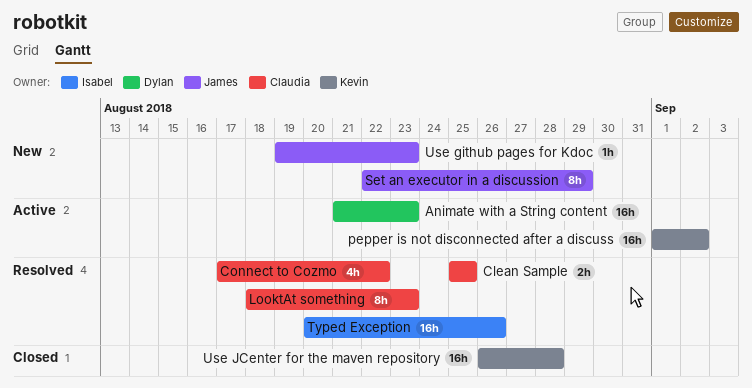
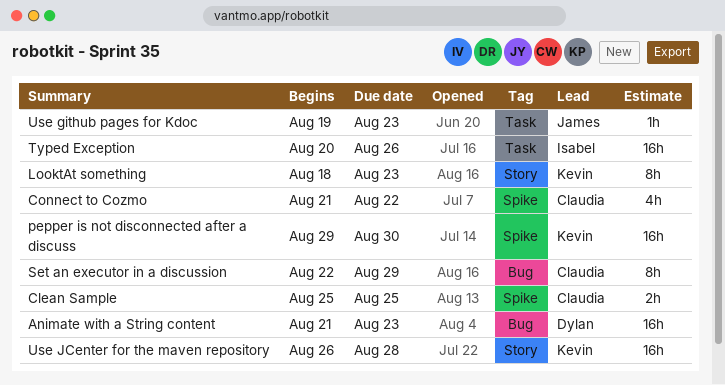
Connect to Cozmo, start: Aug 17 -> Aug 21
LooktAt something, owner: Claudia -> Kevin
pepper is not disconnected after a discuss, start: Sep 1 -> Aug 29
pepper is not disconnected after a discuss, due: Sep 2 -> Aug 30
Set an executor in a discussion, owner: James -> Claudia

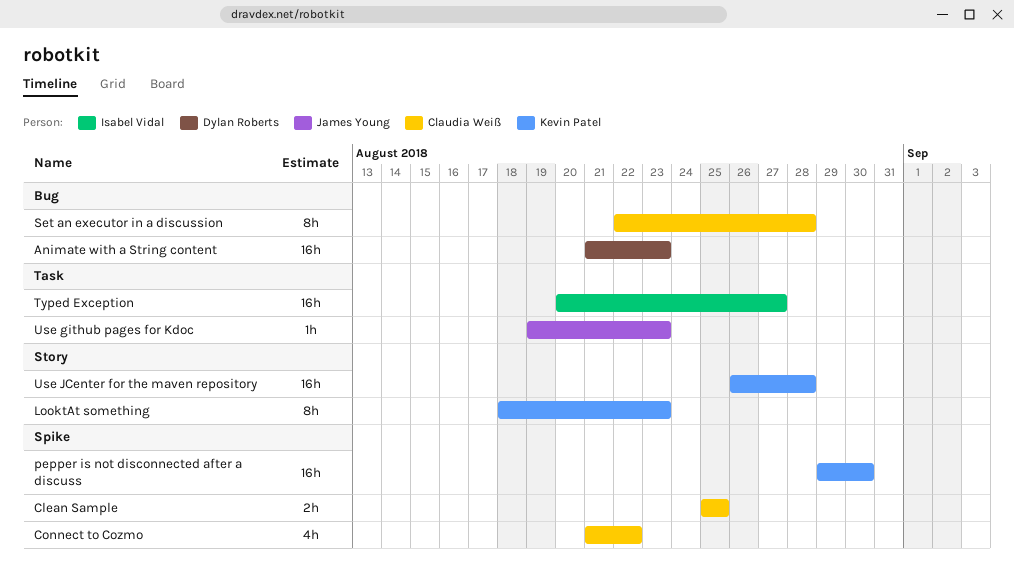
Set an executor in a discussion, due: Aug 29 -> Aug 28
Typed Exception, due: Aug 26 -> Aug 27

